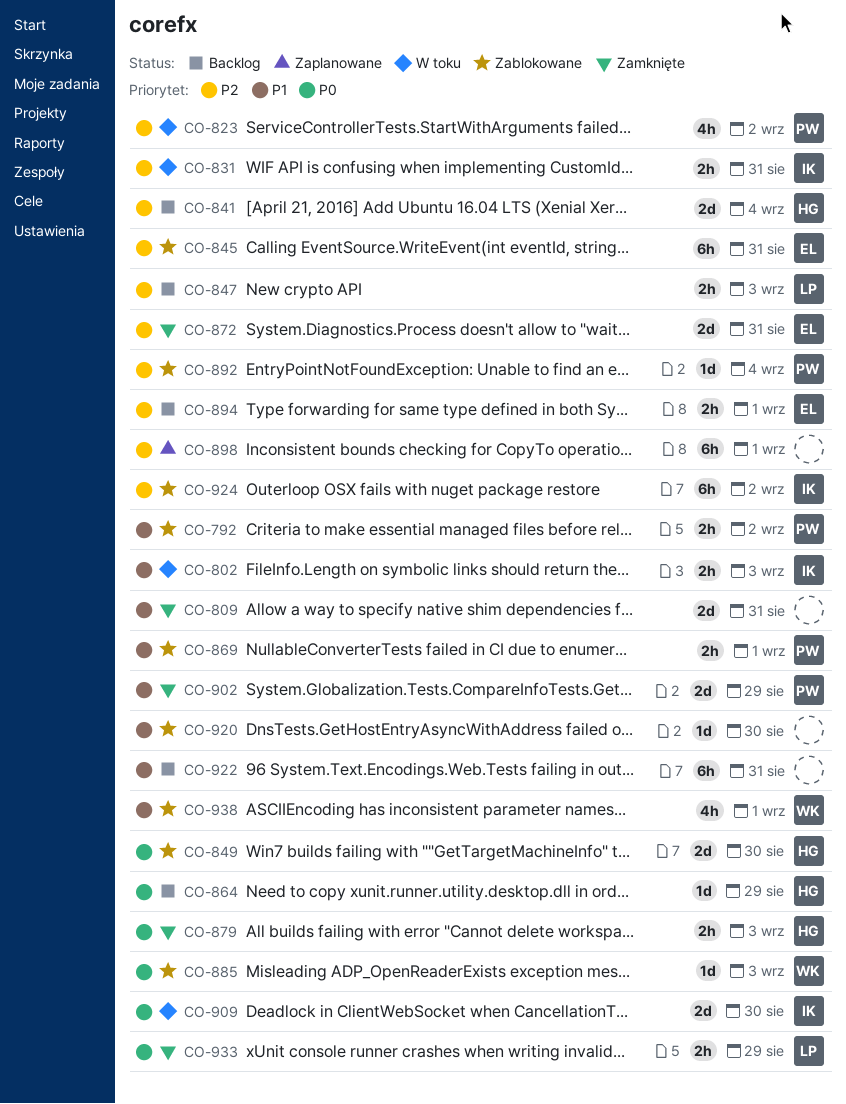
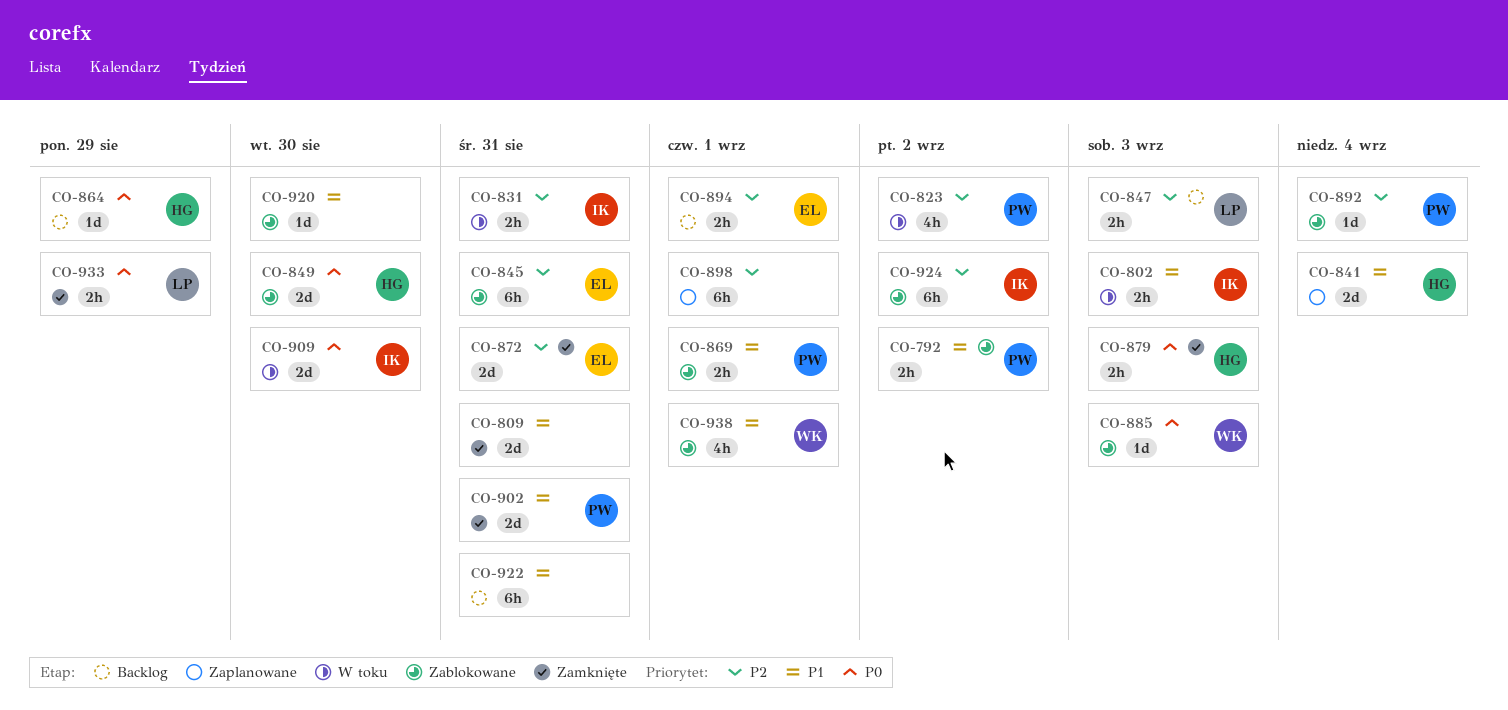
CO-841, status: Backlog -> Zaplanowane
CO-841, priority: P2 -> P1
CO-902, due: Aug 29 -> Aug 31

